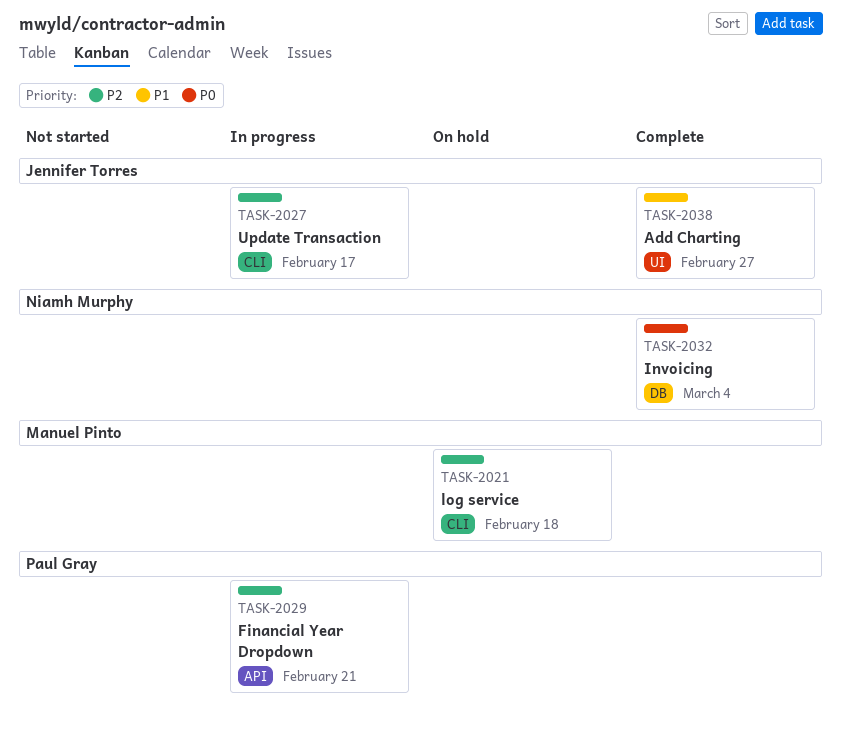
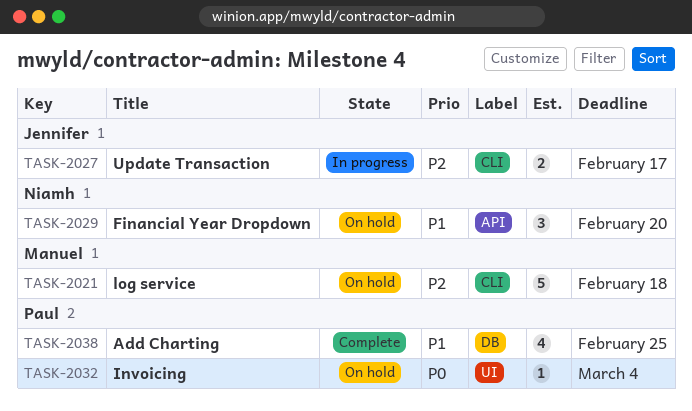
TASK-2029, status: In progress -> On hold
TASK-2029, owner: Paul Gray -> Niamh Murphy
TASK-2029, priority: P2 -> P1
TASK-2029, due: Feb 21 -> Feb 20
TASK-2032, status: Complete -> On hold
TASK-2032, owner: Niamh Murphy -> Paul Gray
TASK-2032, label: DB -> UI
TASK-2038, owner: Jennifer Torres -> Paul Gray
TASK-2038, label: UI -> DB
TASK-2038, due: Feb 27 -> Feb 25

